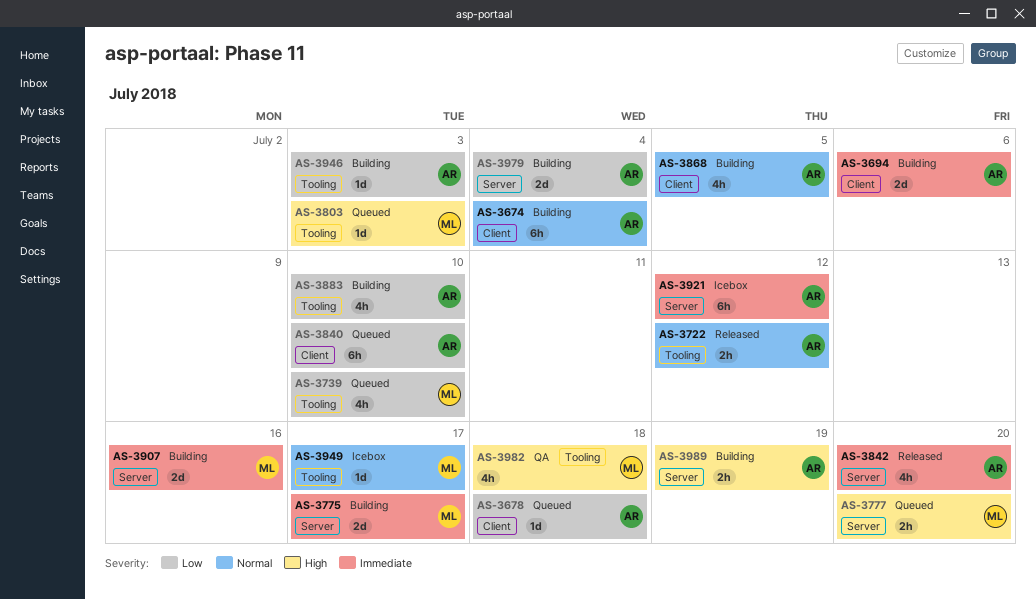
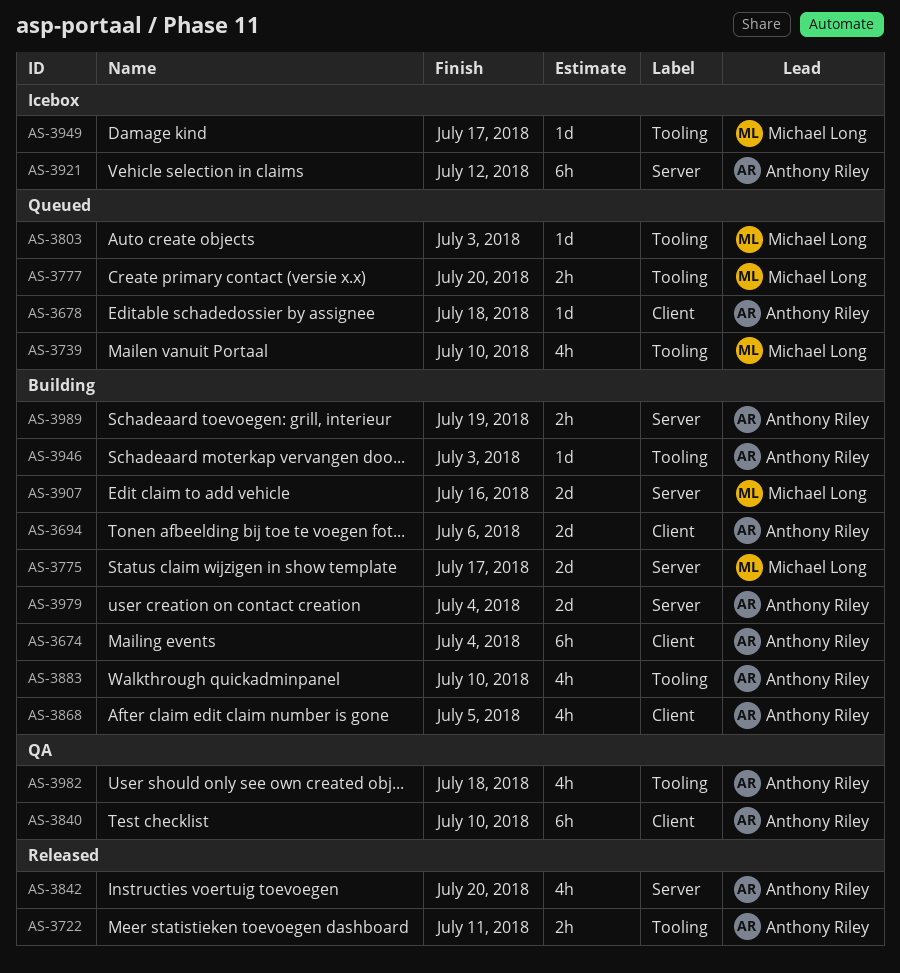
AS-3722, due: Jul 12 -> Jul 11
AS-3777, label: Server -> Tooling
AS-3840, status: Queued -> QA
AS-3982, owner: Michael Long -> Anthony Riley

